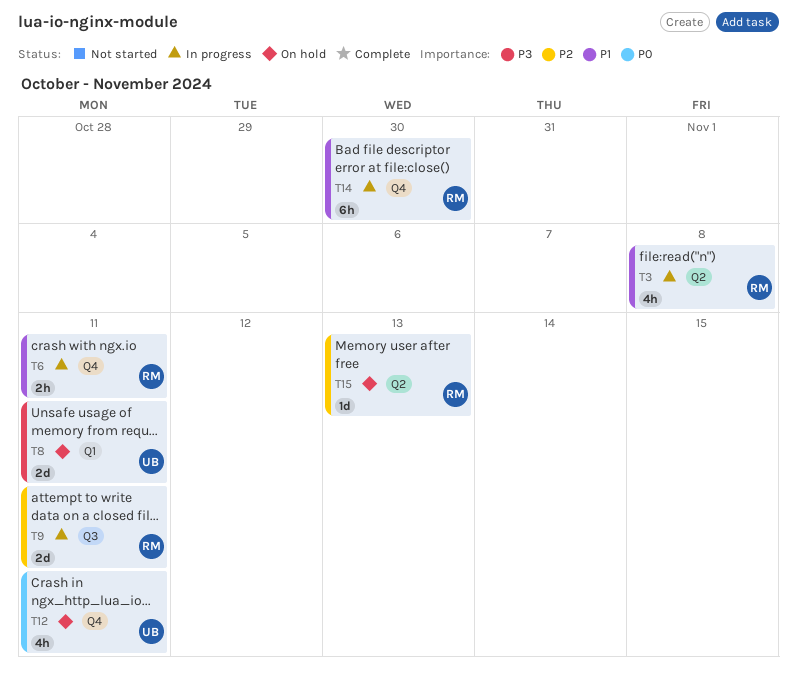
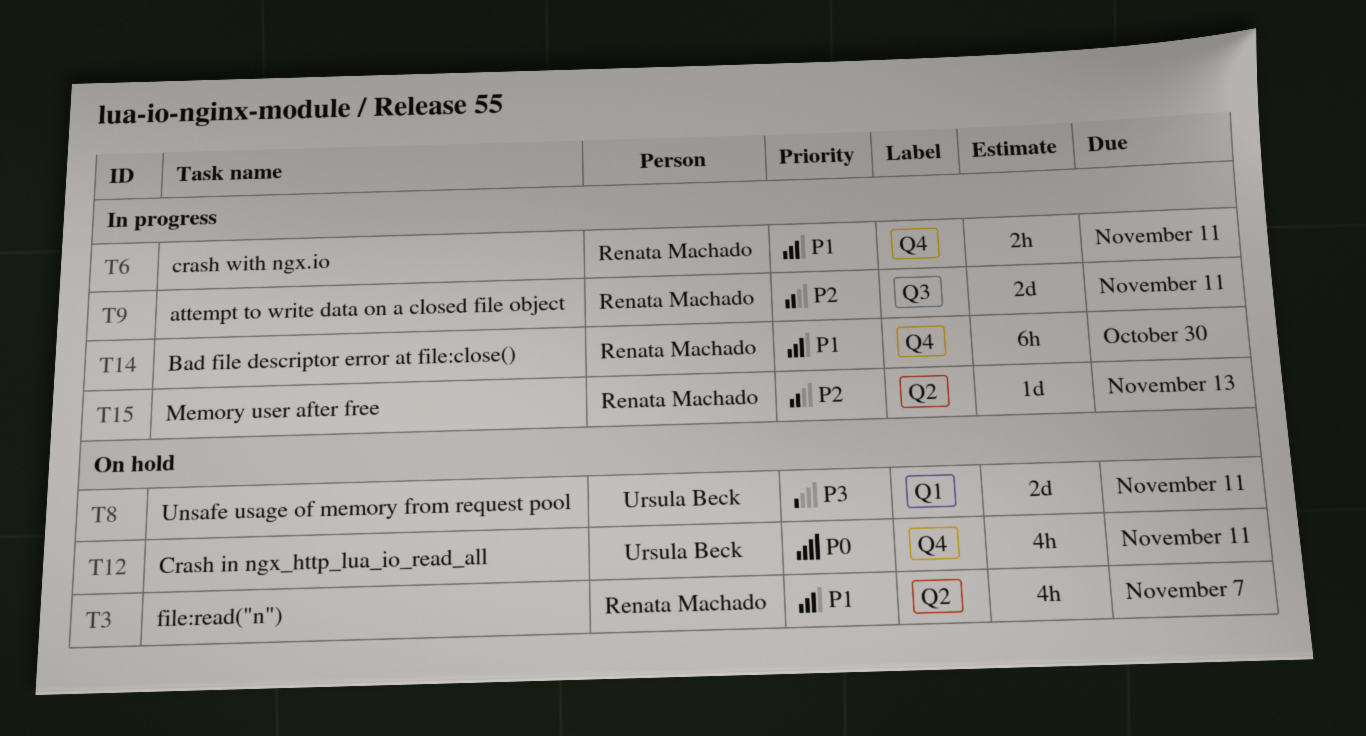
T3, status: In progress -> On hold
T3, due: Nov 8 -> Nov 7
T15, status: On hold -> In progress

